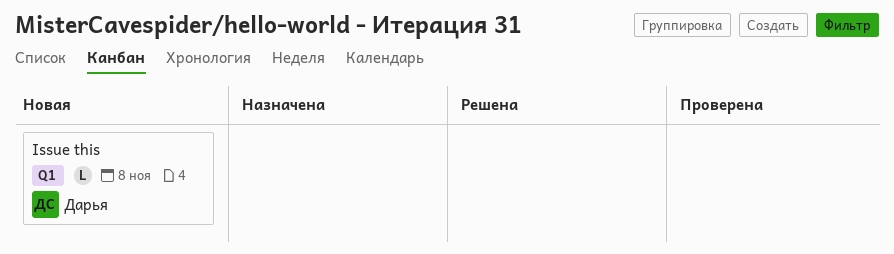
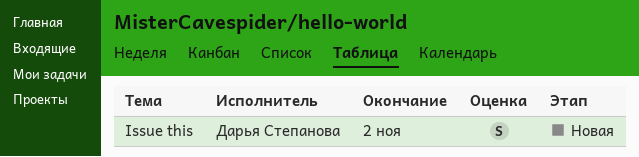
Issue this, estimate: L -> S
Issue this, due: Nov 8 -> Nov 2

